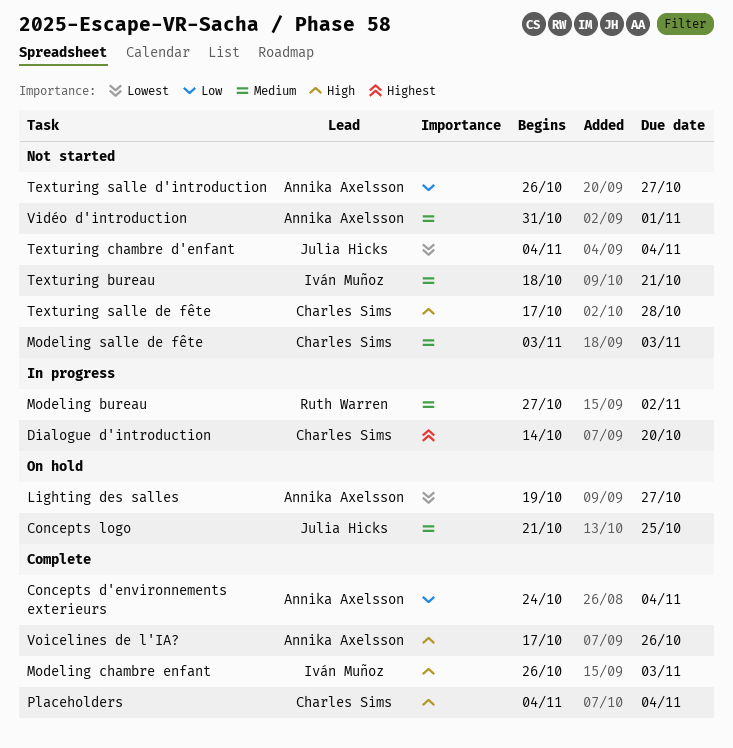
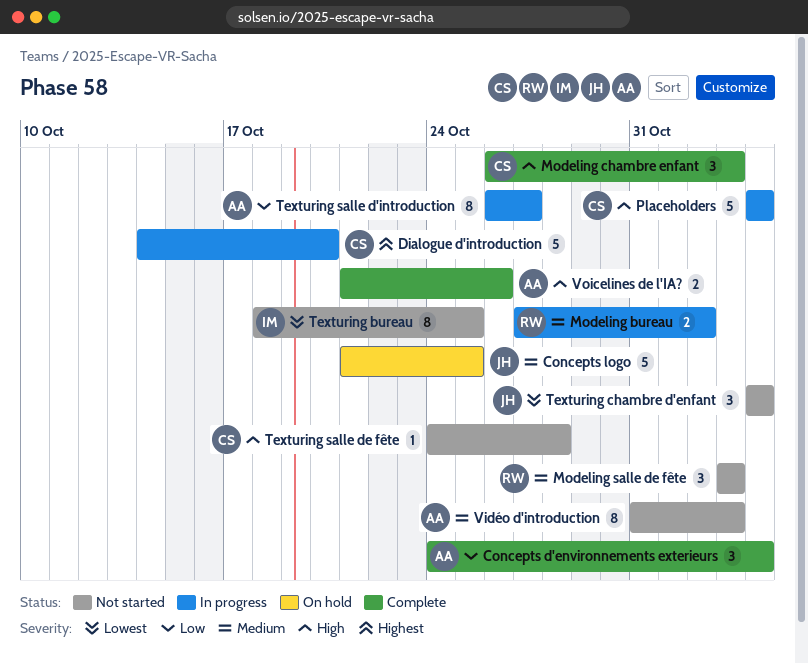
Lighting des salles: present -> none
Modeling chambre enfant, owner: Iván Muñoz -> Charles Sims
Modeling salle de fête, owner: Charles Sims -> Ruth Warren
Placeholders, status: Complete -> In progress
Texturing bureau, priority: Medium -> Lowest
Texturing bureau, due: Oct 21 -> Oct 25
Texturing salle d'introduction, status: Not started -> In progress
Texturing salle de fête, start: Oct 17 -> Oct 24
Vidéo d'introduction, due: Nov 1 -> Nov 3
Voicelines de l'IA?, start: Oct 17 -> Oct 21

